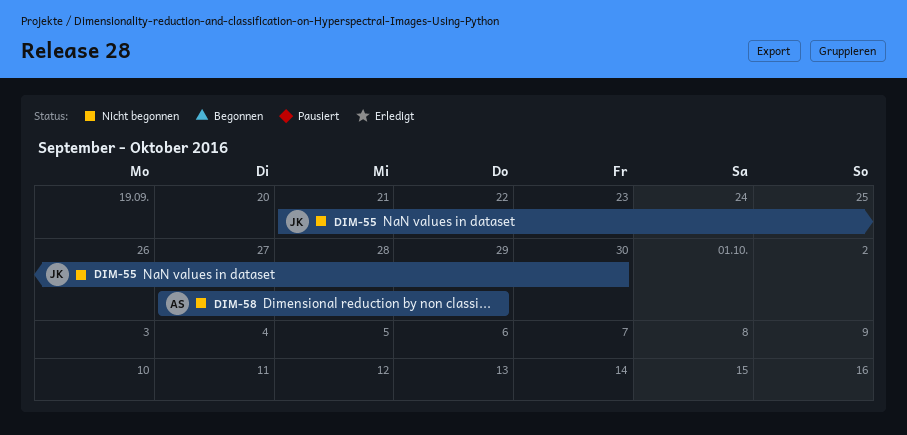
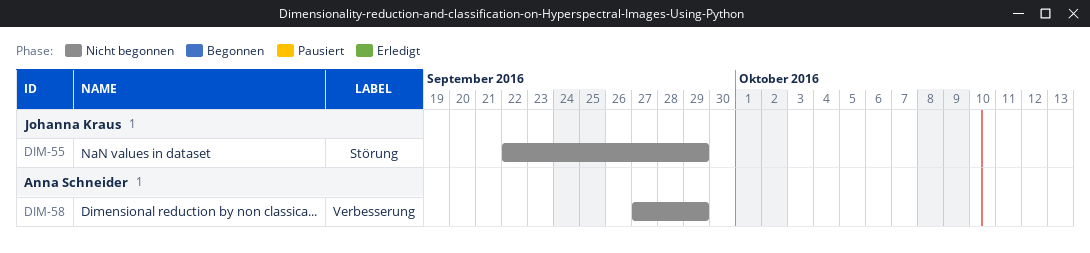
DIM-55, start: Sep 21 -> Sep 22
DIM-55, due: Sep 30 -> Sep 29

